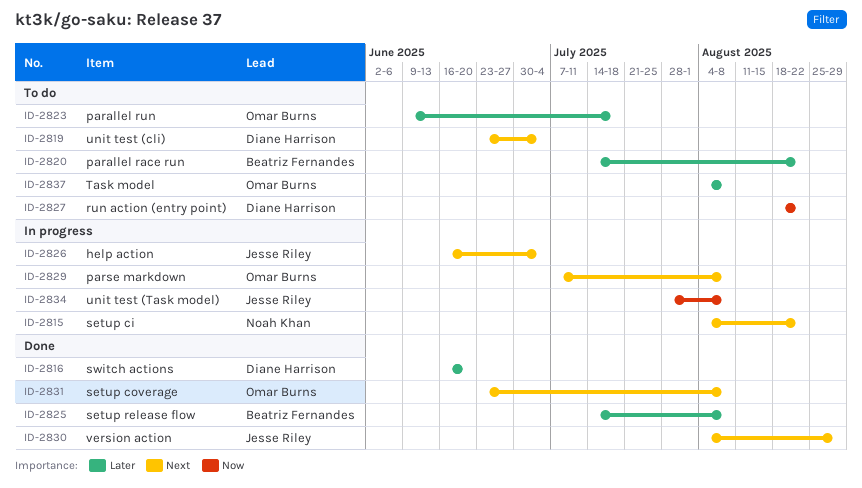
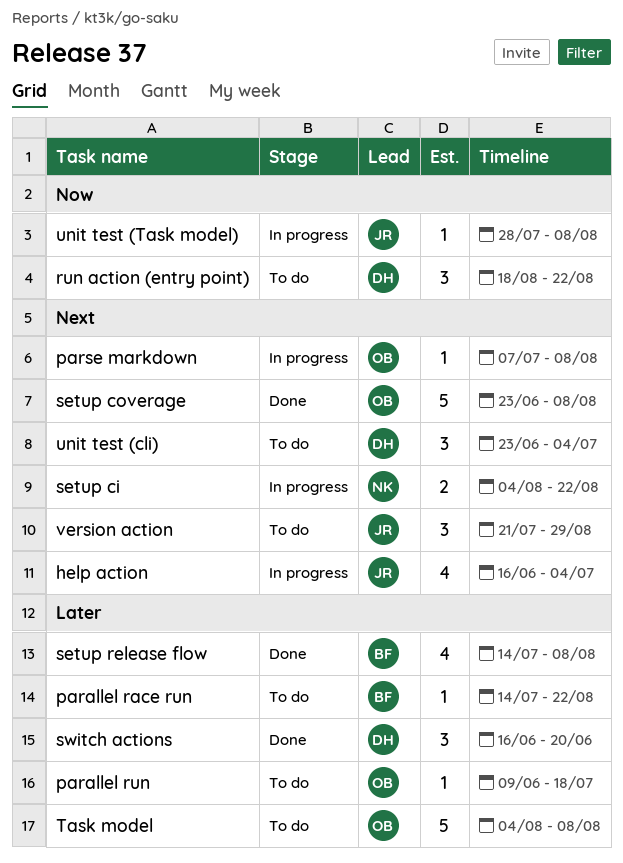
version action, status: Done -> To do
version action, start: Aug 4 -> Jul 21

